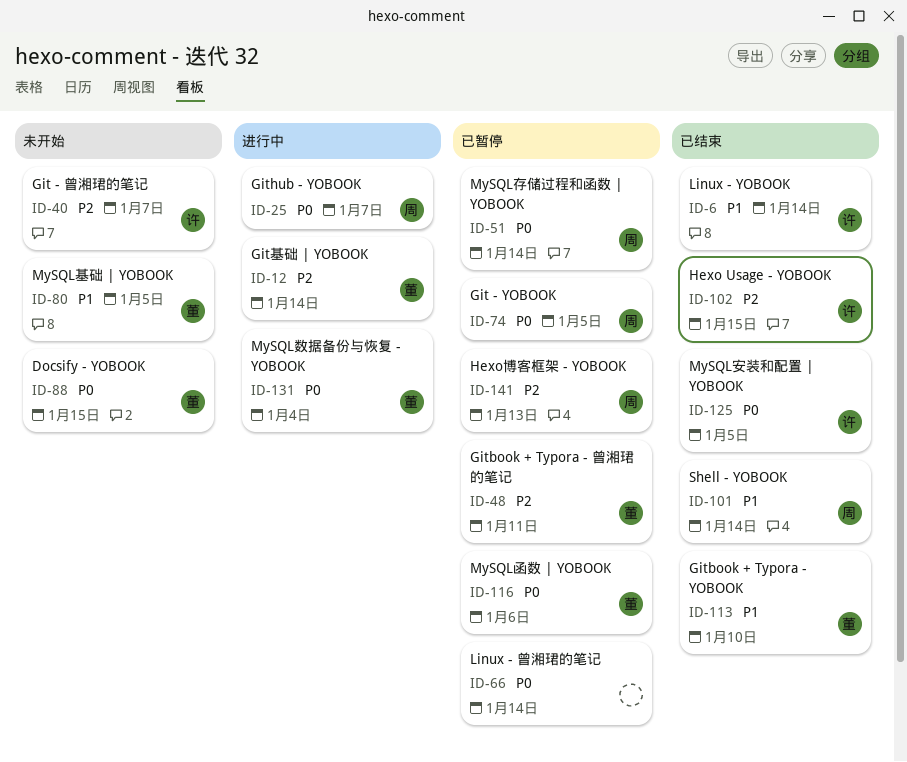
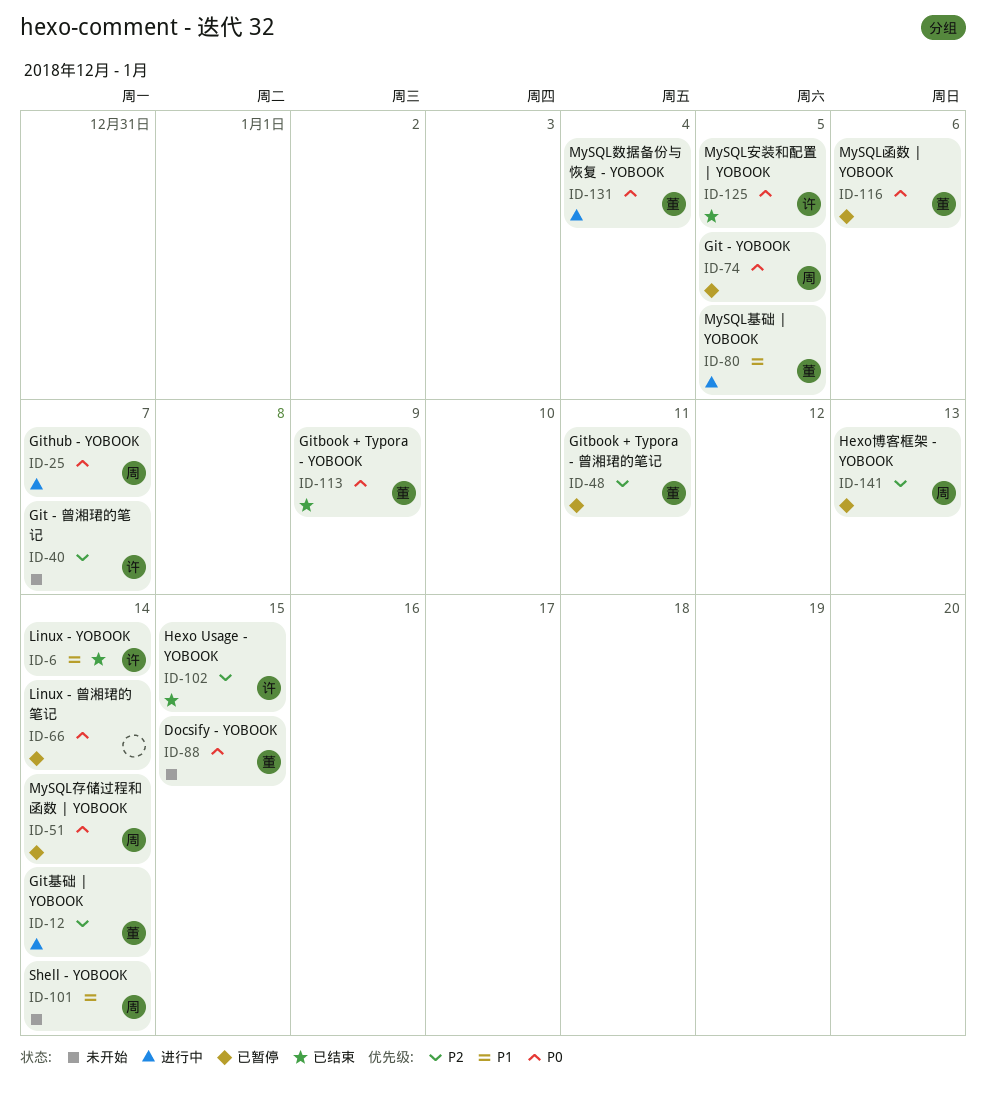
ID-80, status: 未开始 -> 进行中
ID-101, status: 已结束 -> 未开始
ID-113, priority: P1 -> P0
ID-113, due: Jan 10 -> Jan 9

